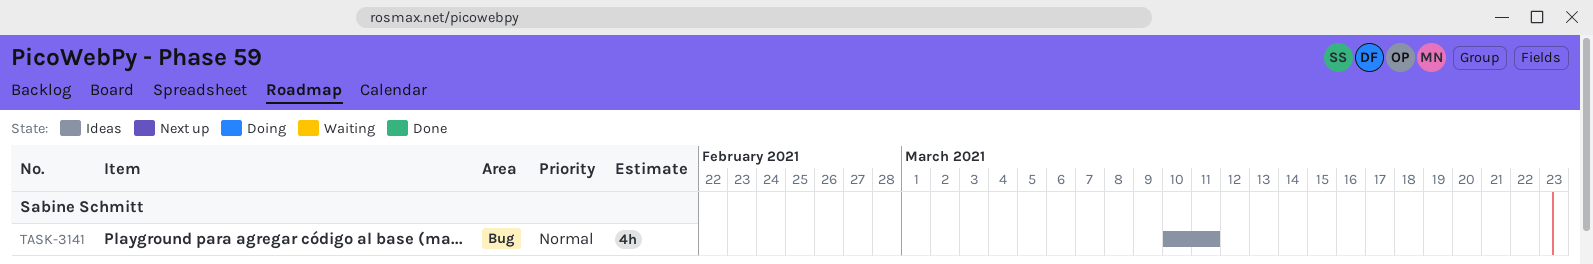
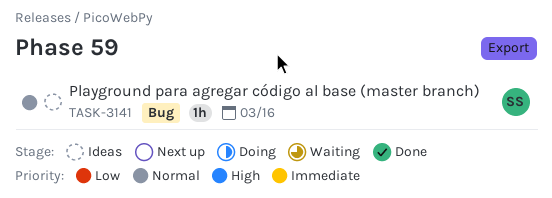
TASK-3141, estimate: 4h -> 1h
TASK-3141, due: Mar 11 -> Mar 16

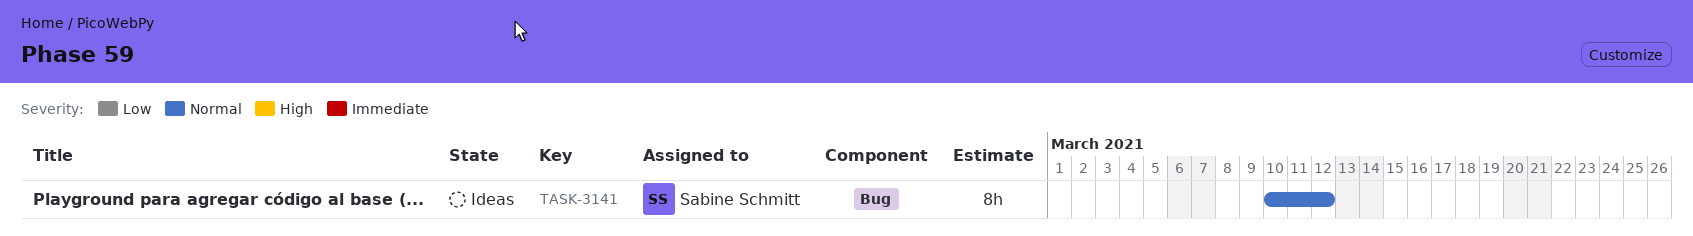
TASK-3141, estimate: 1h -> 8h
TASK-3141, due: Mar 16 -> Mar 12

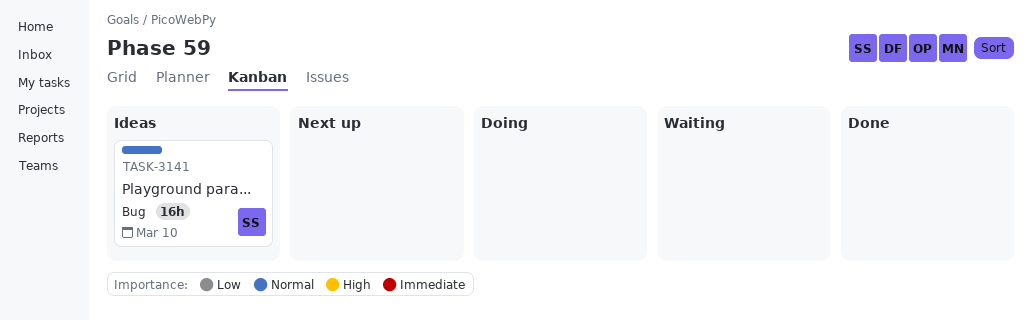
TASK-3141, estimate: 8h -> 16h
TASK-3141, due: Mar 12 -> Mar 10

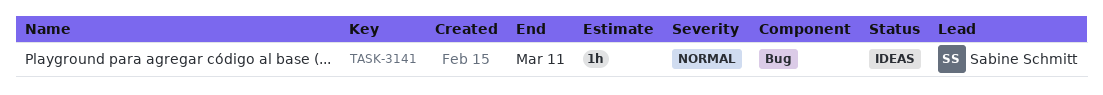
TASK-3141, estimate: 16h -> 1h
TASK-3141, due: Mar 10 -> Mar 11

